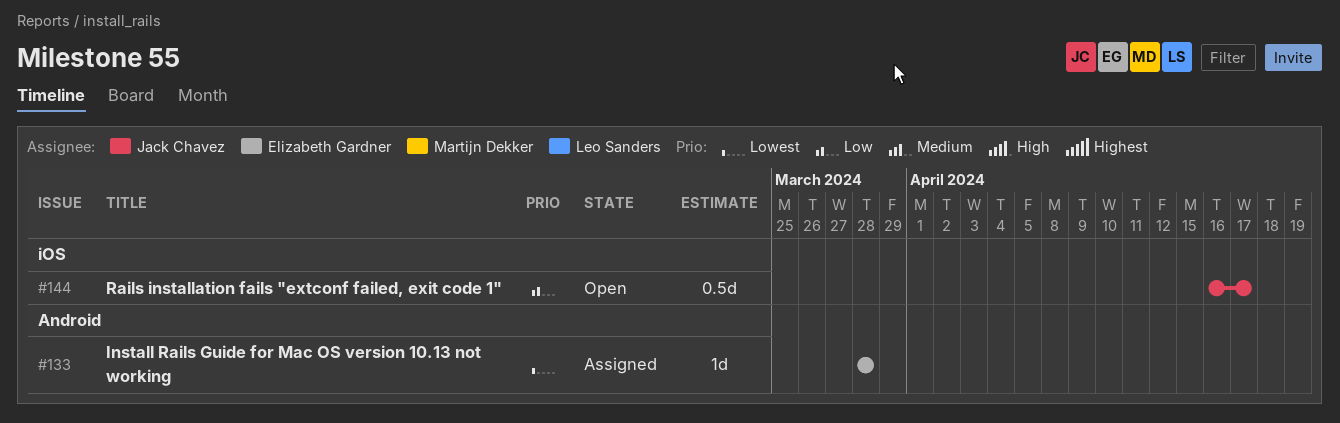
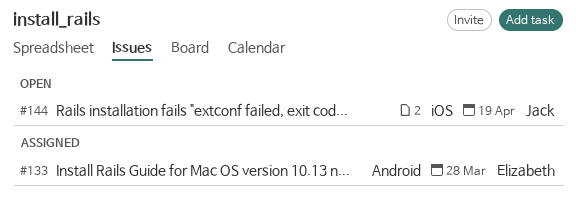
#144, due: Apr 17 -> Apr 19

